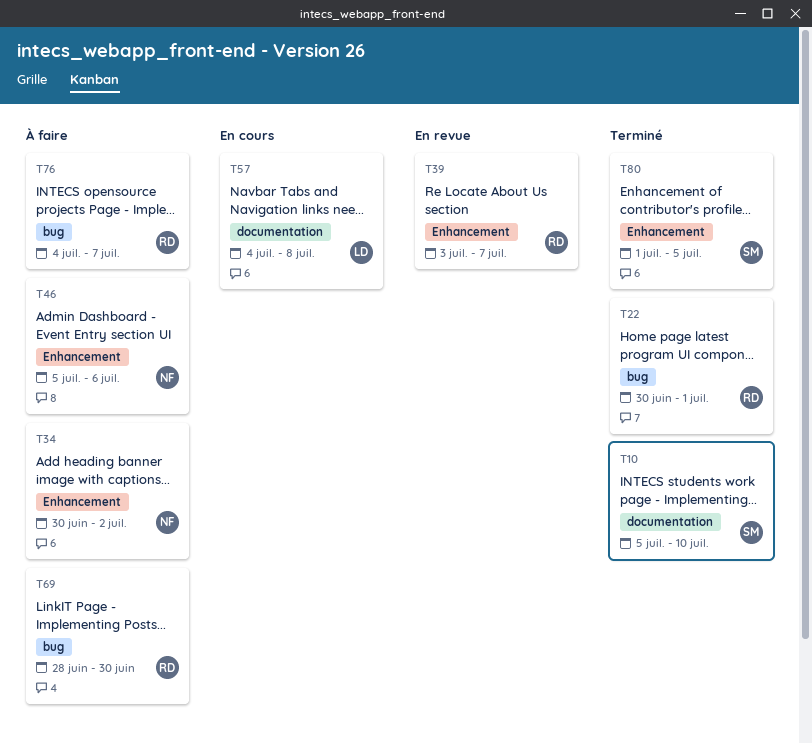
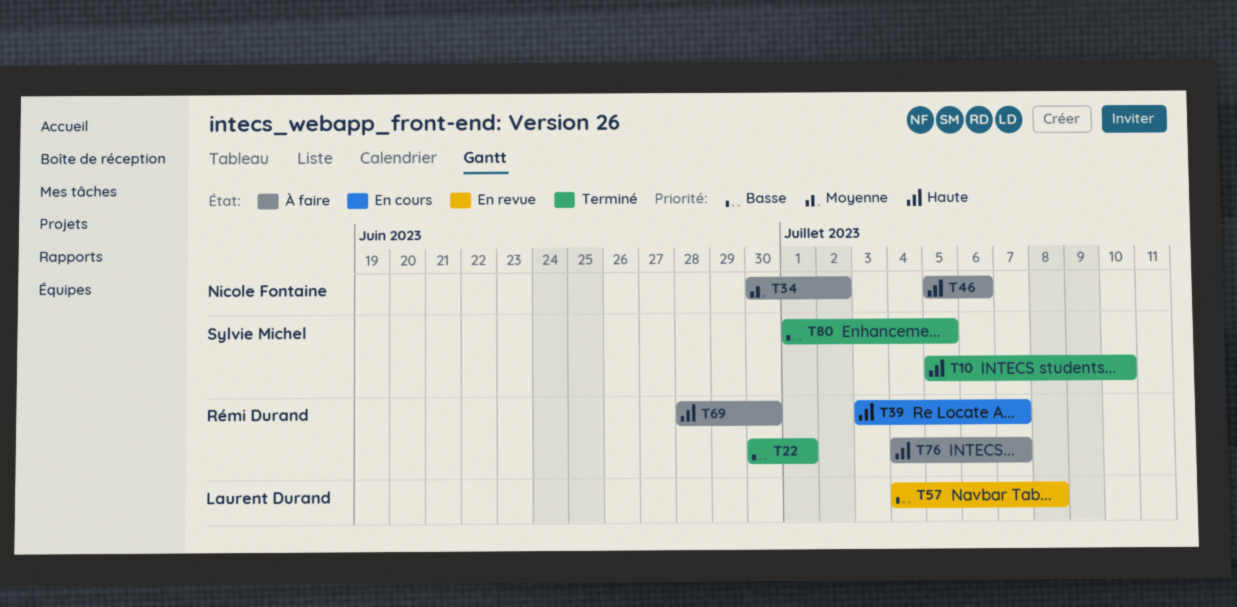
T39, status: En revue -> En cours
T57, status: En cours -> En revue

